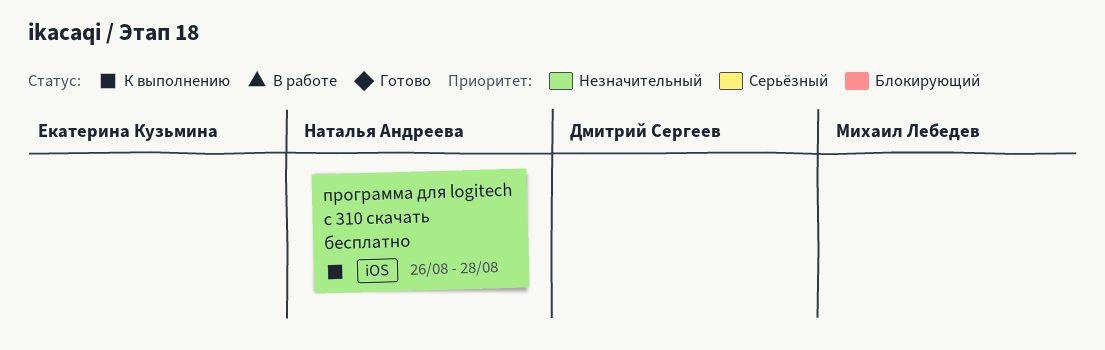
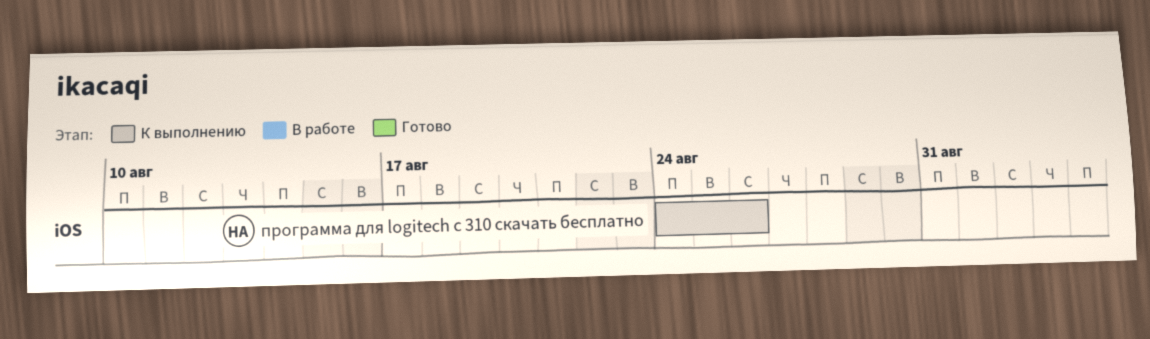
программа для logitech с 310 скачать бесплатно, start: Aug 26 -> Aug 24
программа для logitech с 310 скачать бесплатно, due: Aug 28 -> Aug 26

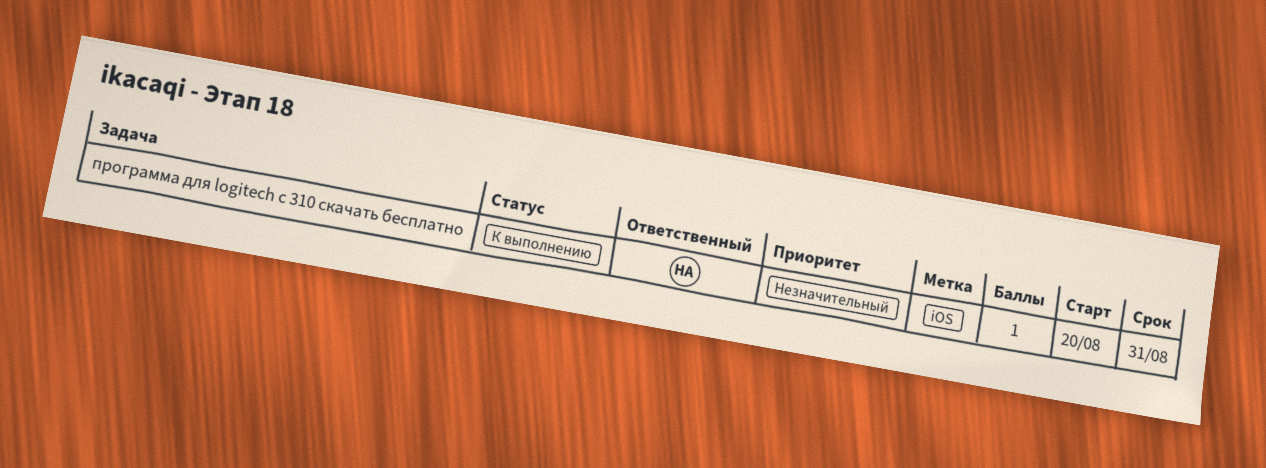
программа для logitech с 310 скачать бесплатно, start: Aug 24 -> Aug 20
программа для logitech с 310 скачать бесплатно, due: Aug 26 -> Aug 31

